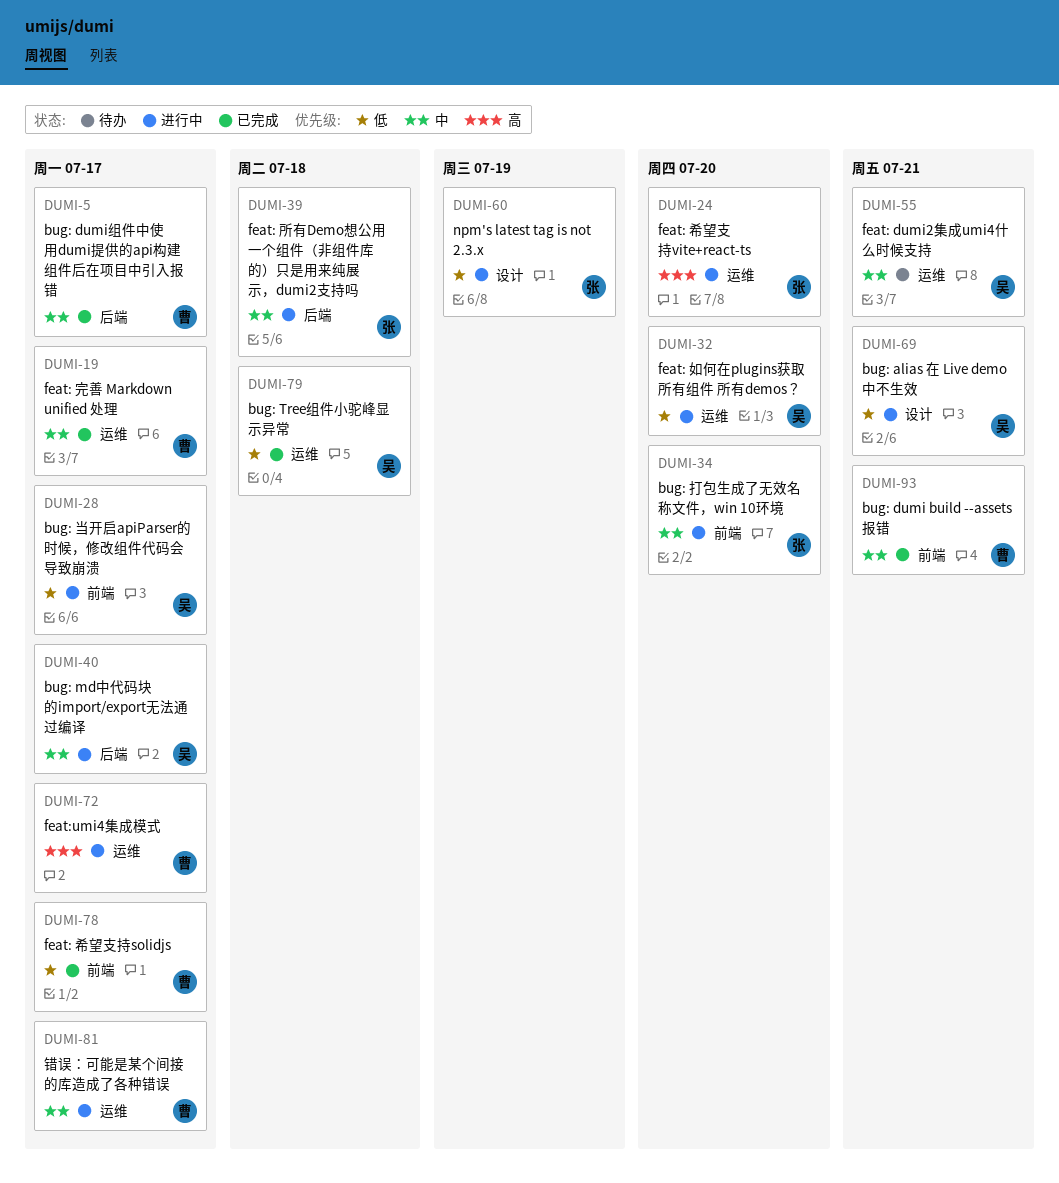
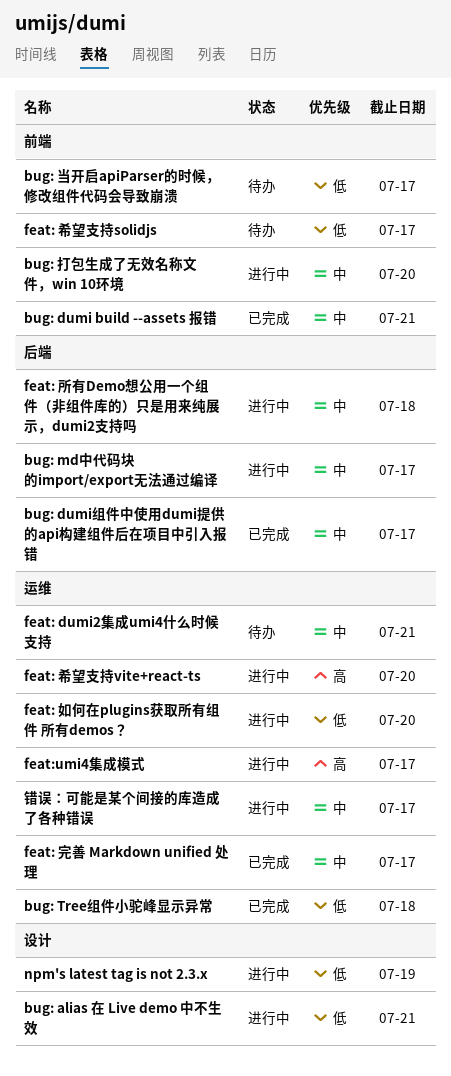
bug: 当开启apiParser的时候，修改组件代码会导致崩溃, status: 进行中 -> 待办
feat: 希望支持solidjs, status: 已完成 -> 待办

